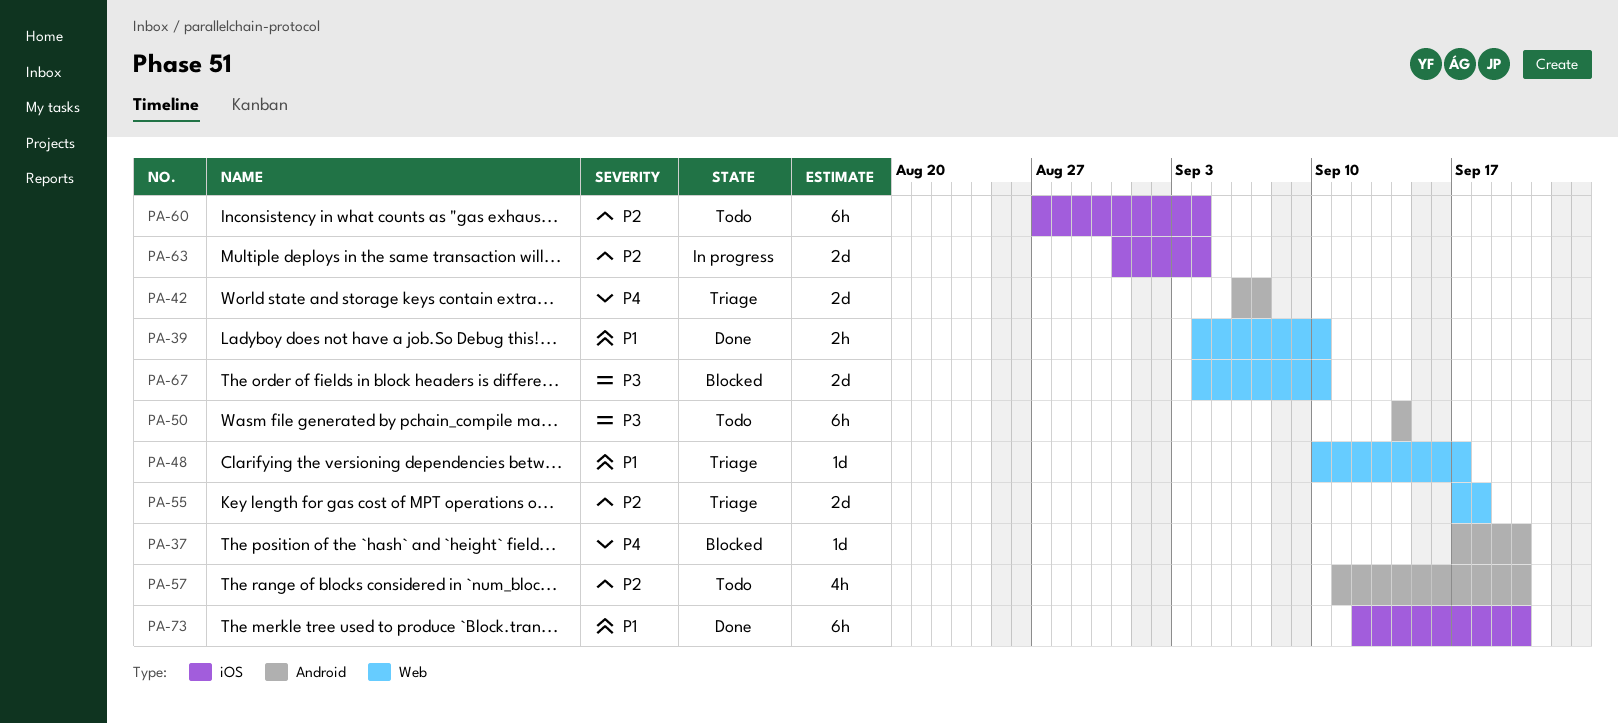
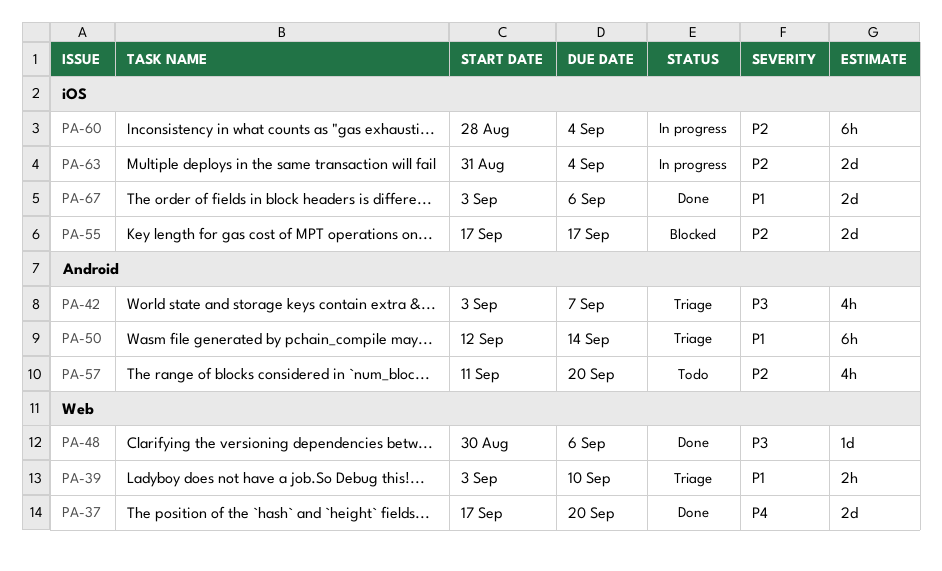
PA-37, status: Blocked -> Done
PA-37, label: Android -> Web
PA-37, estimate: 1d -> 2d
PA-39, status: Done -> Triage
PA-39, start: Sep 4 -> Sep 3
PA-42, priority: P4 -> P3
PA-42, estimate: 2d -> 4h
PA-42, start: Sep 6 -> Sep 3
PA-48, status: Triage -> Done
PA-48, priority: P1 -> P3
PA-48, start: Sep 10 -> Aug 30
PA-48, due: Sep 17 -> Sep 6
PA-50, status: Todo -> Triage
PA-50, priority: P3 -> P1
PA-50, start: Sep 14 -> Sep 12
PA-55, status: Triage -> Blocked
PA-55, label: Web -> iOS
PA-55, due: Sep 18 -> Sep 17
PA-60, status: Todo -> In progress
PA-60, start: Aug 27 -> Aug 28
PA-67, status: Blocked -> Done
PA-67, priority: P3 -> P1
PA-67, label: Web -> iOS
PA-67, start: Sep 4 -> Sep 3
PA-67, due: Sep 10 -> Sep 6
PA-73: present -> none

